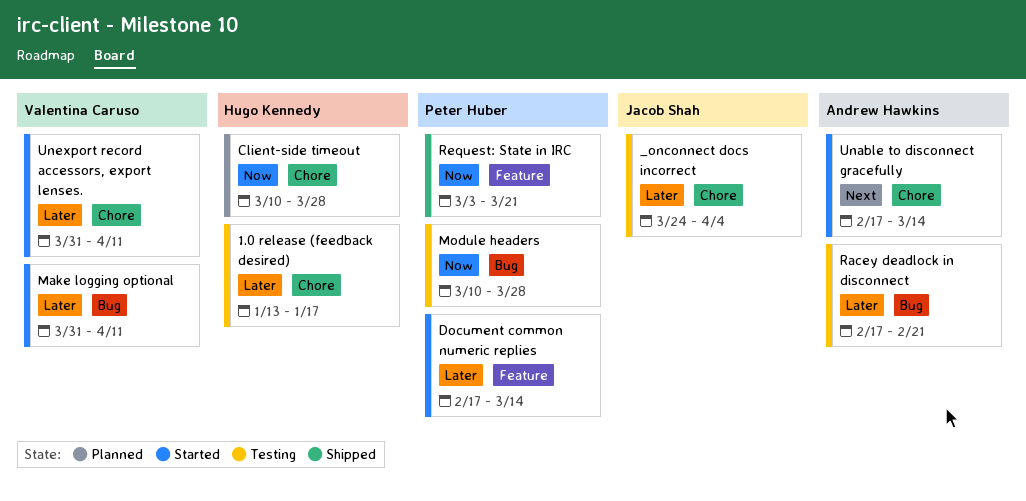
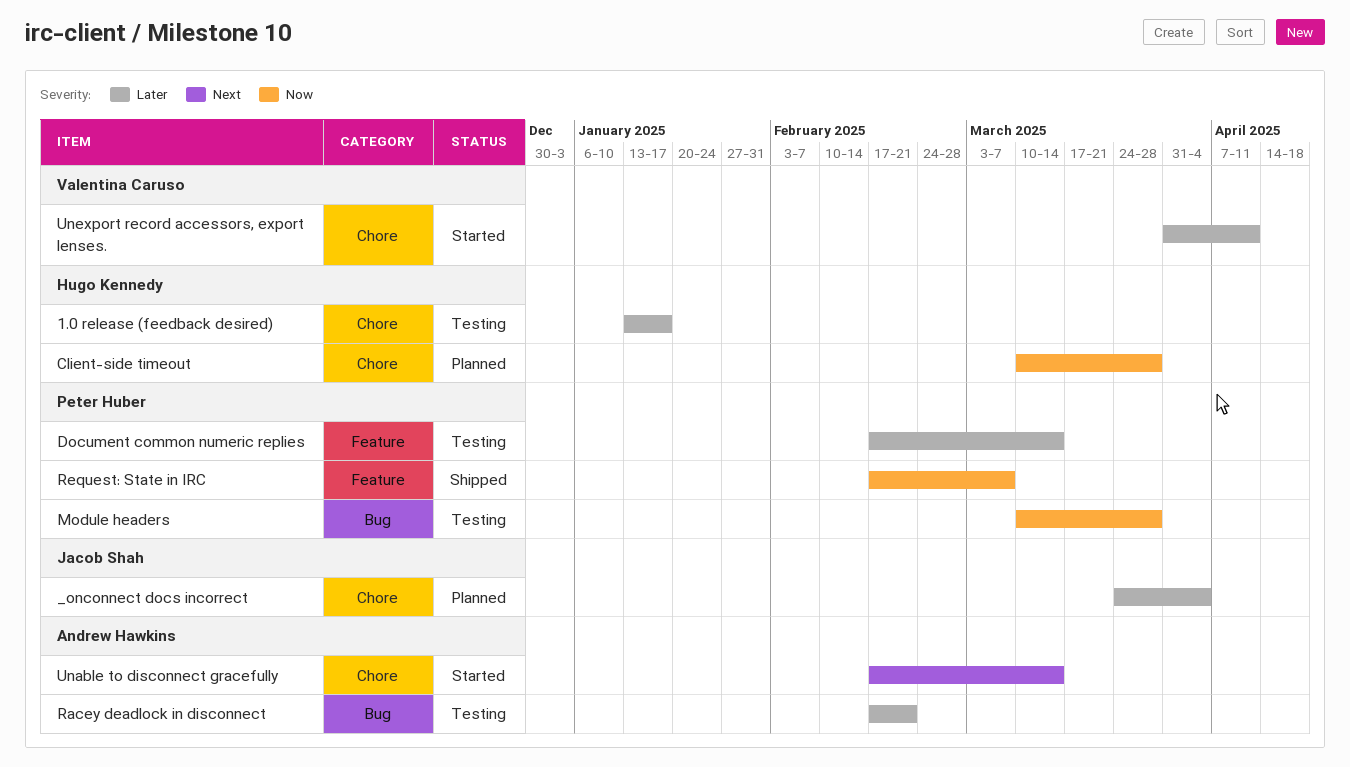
_onconnect docs incorrect, status: Testing -> Planned
Document common numeric replies, status: Started -> Testing
Make logging optional: present -> none
Request: State in IRC, start: Mar 3 -> Feb 17
Request: State in IRC, due: Mar 21 -> Mar 7

